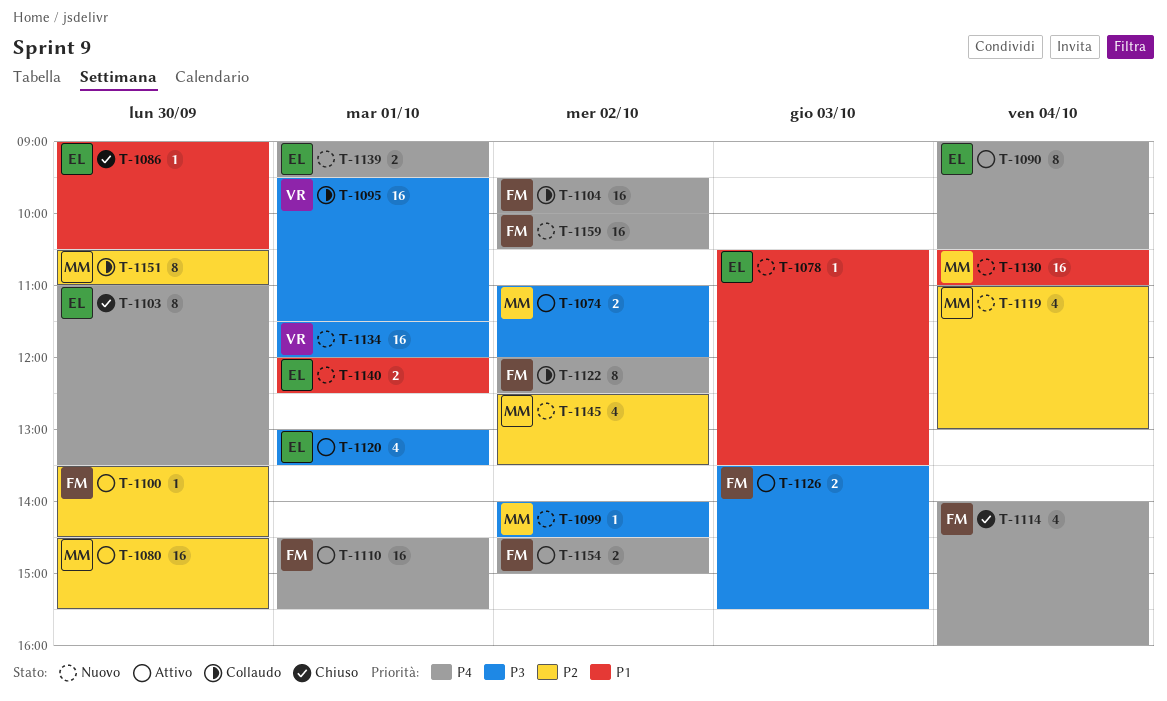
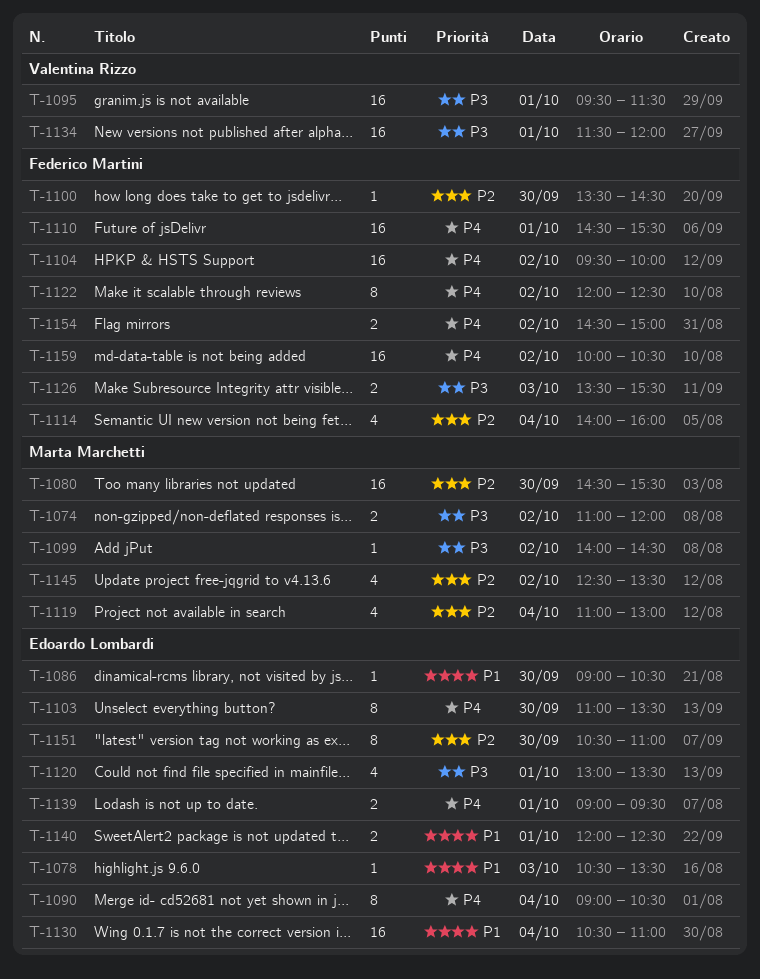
T-1114, priority: P4 -> P2
T-1130, owner: Marta Marchetti -> Edoardo Lombardi
T-1151, owner: Marta Marchetti -> Edoardo Lombardi

